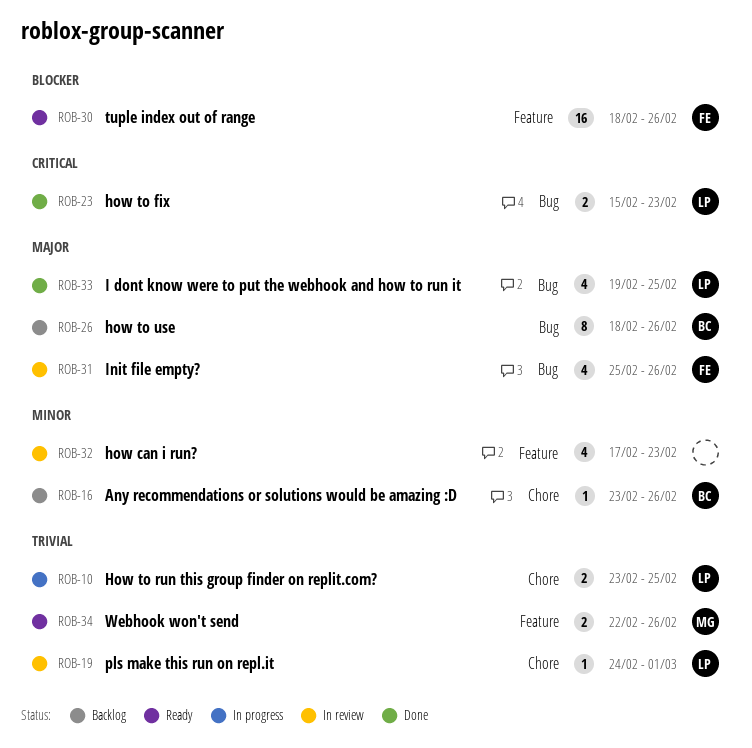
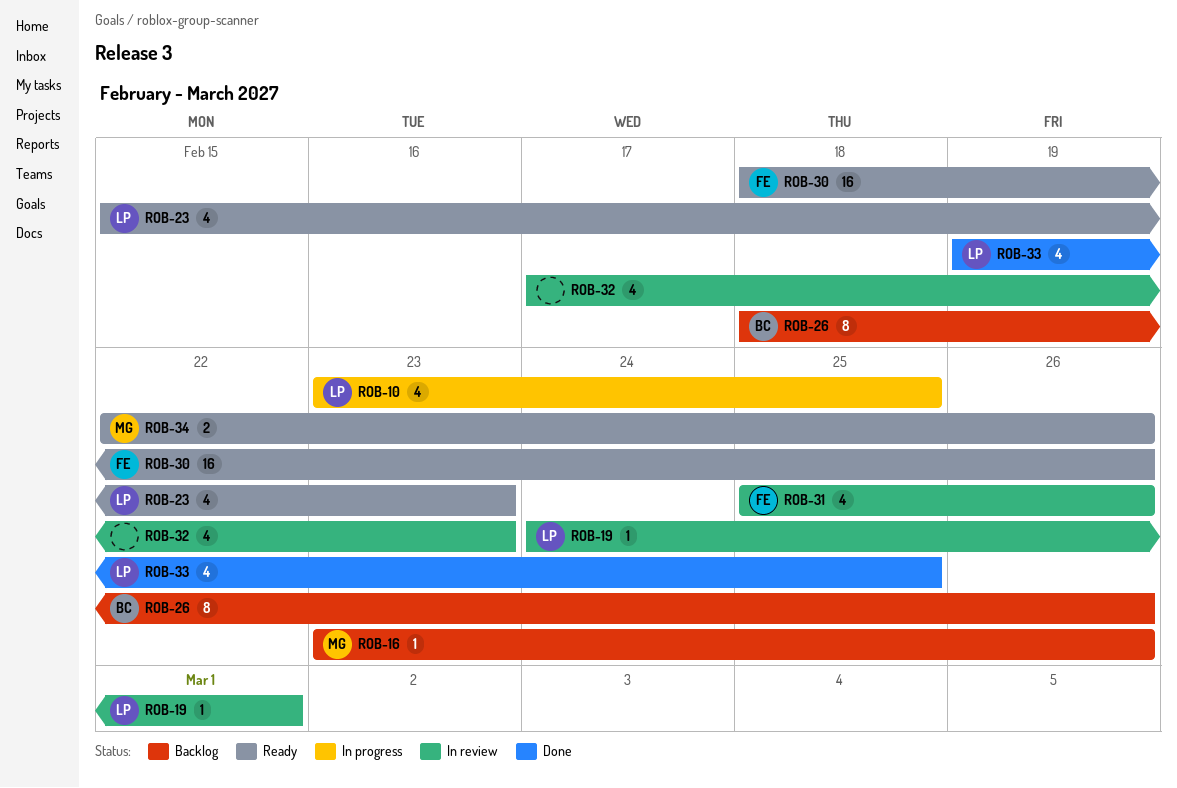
ROB-10, estimate: 2 -> 4
ROB-16, owner: BC -> MG
ROB-23, status: Done -> Ready
ROB-23, estimate: 2 -> 4

